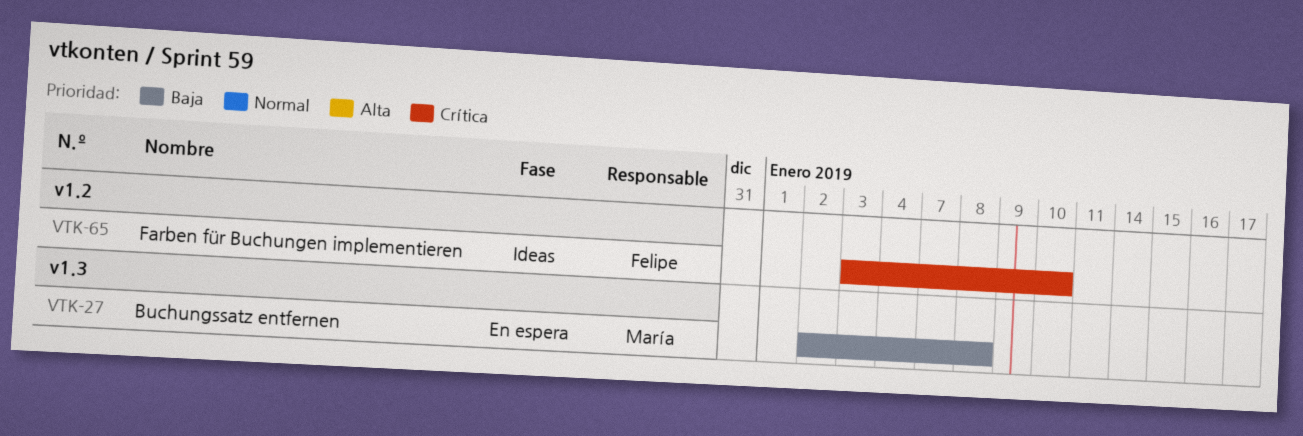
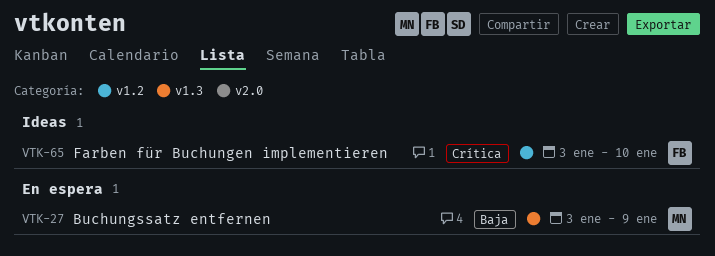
VTK-27, start: Jan 2 -> Jan 3
VTK-27, due: Jan 8 -> Jan 9

